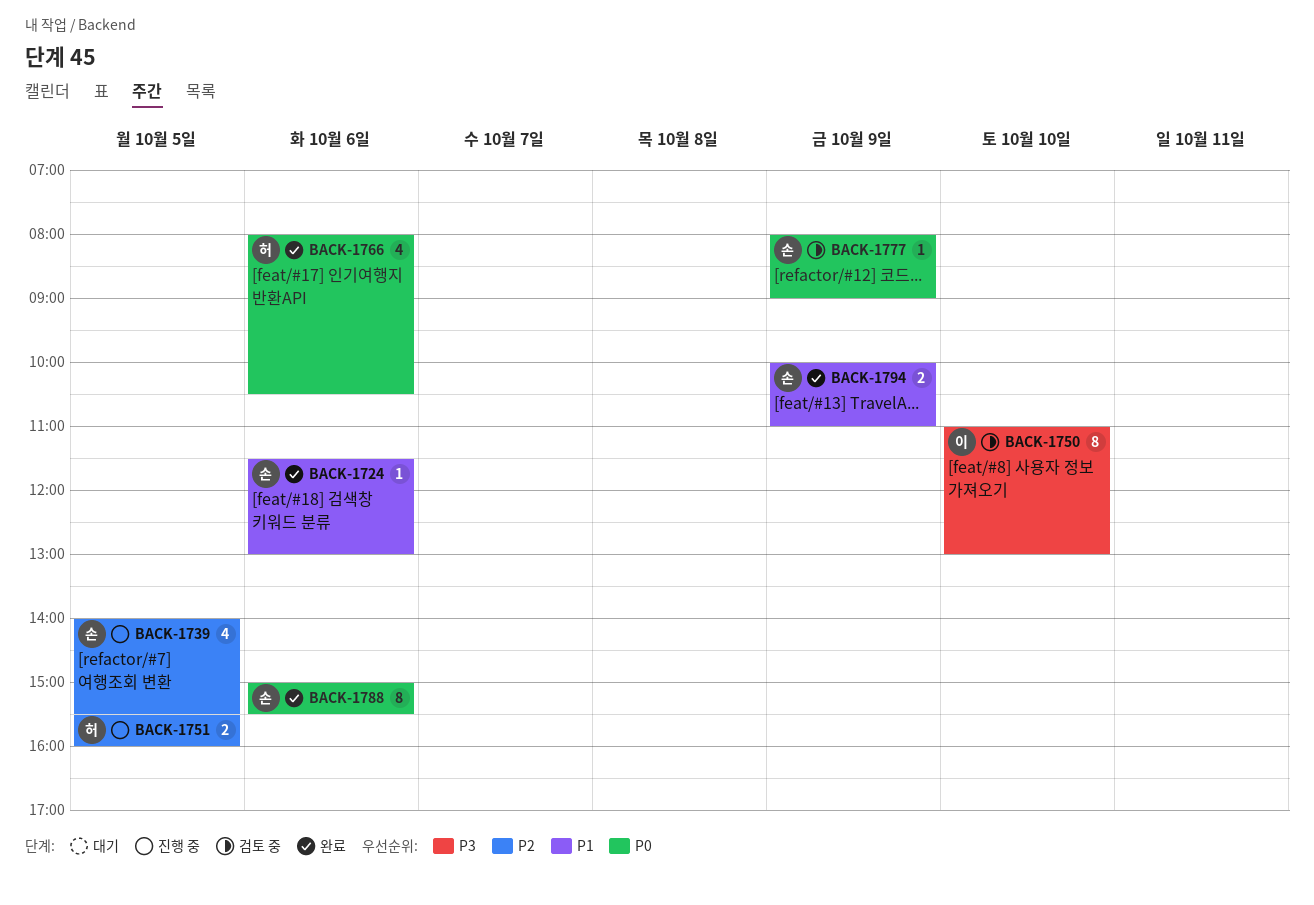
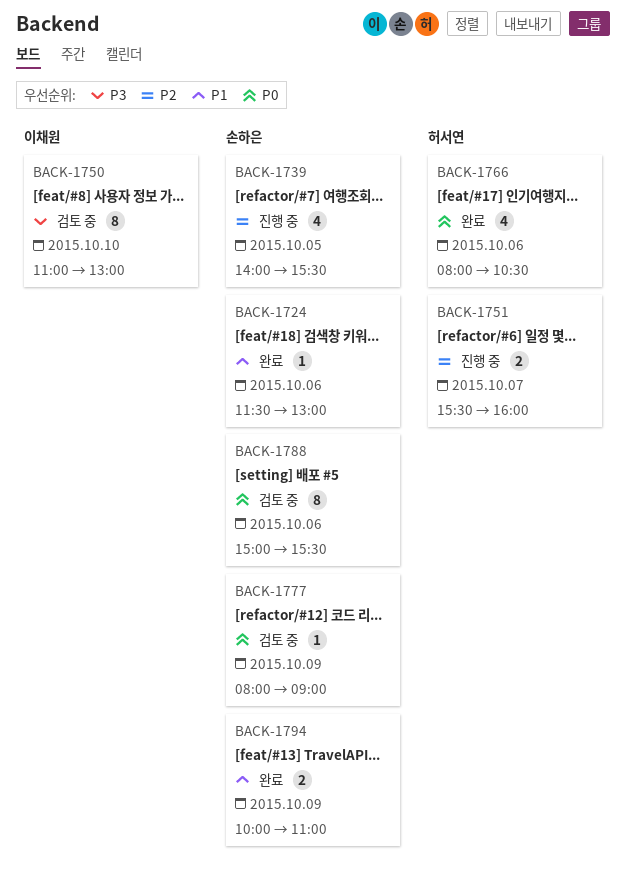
BACK-1751, day: Oct 5 -> Oct 7
BACK-1788, status: 완료 -> 검토 중

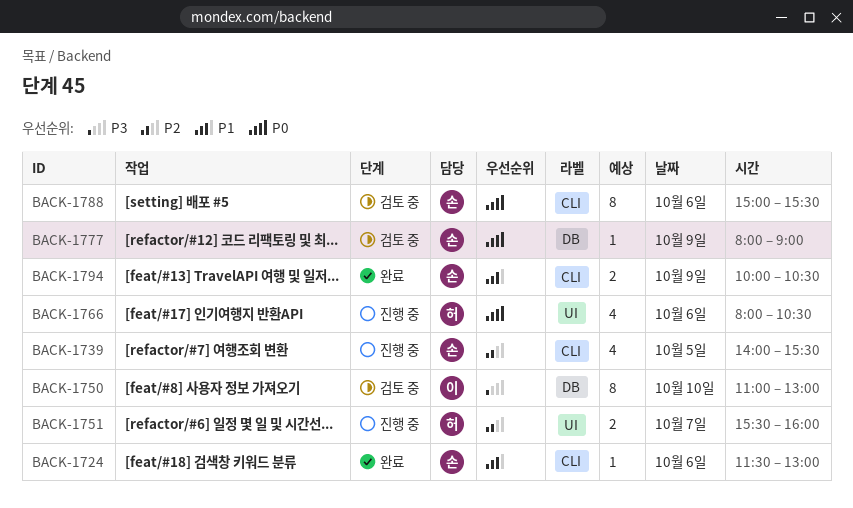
BACK-1766, status: 완료 -> 진행 중
BACK-1794, ends: 11:00 -> 10:30

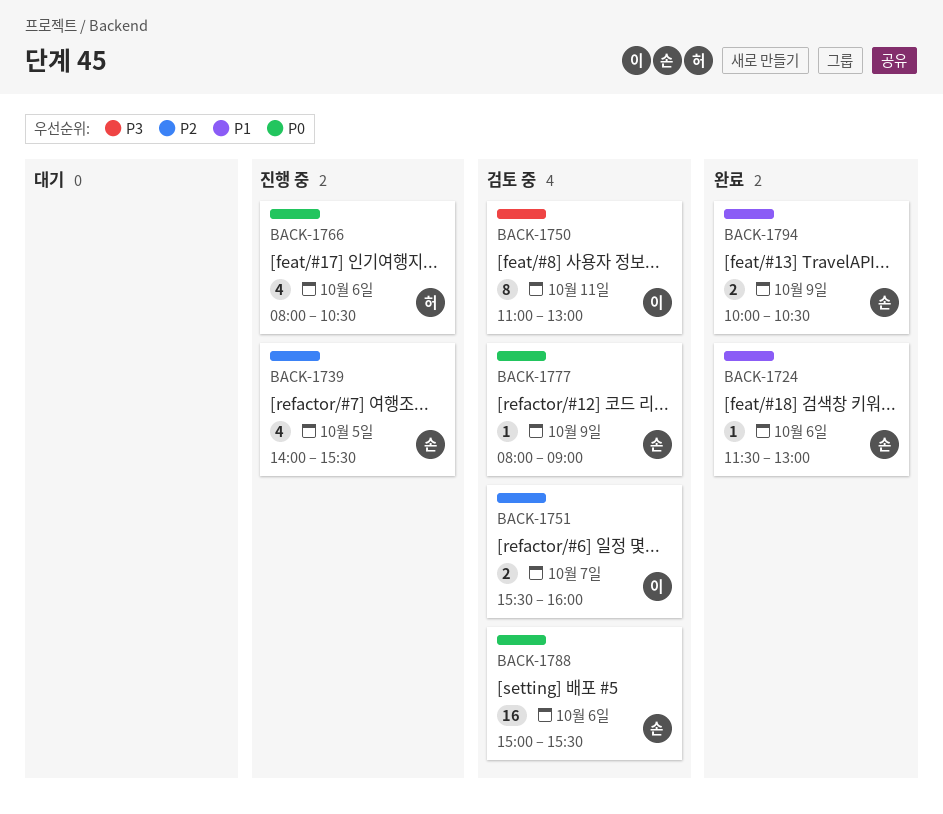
BACK-1750, day: Oct 10 -> Oct 11
BACK-1751, status: 진행 중 -> 검토 중
BACK-1751, owner: 허 -> 이
BACK-1788, estimate: 8 -> 16

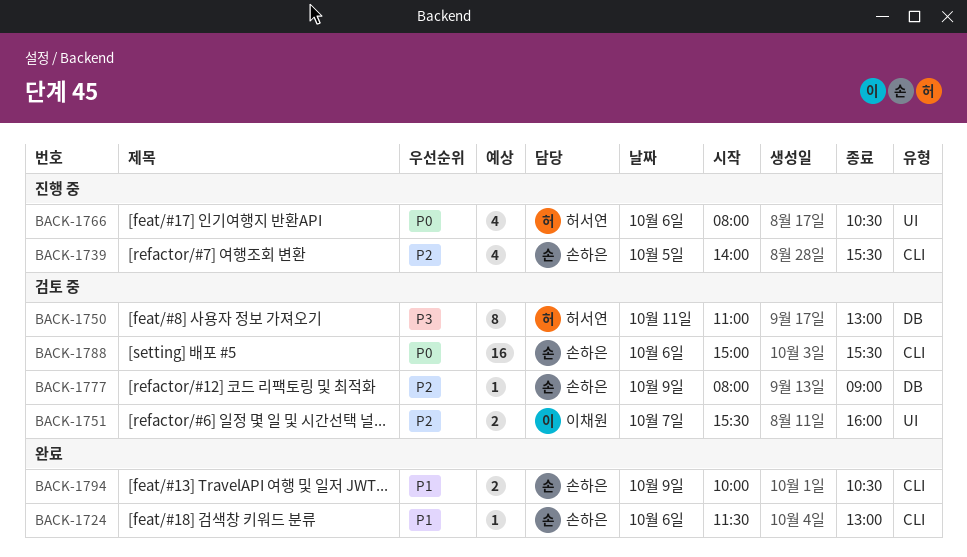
BACK-1750, owner: 이채원 -> 허서연
BACK-1777, priority: P0 -> P2

